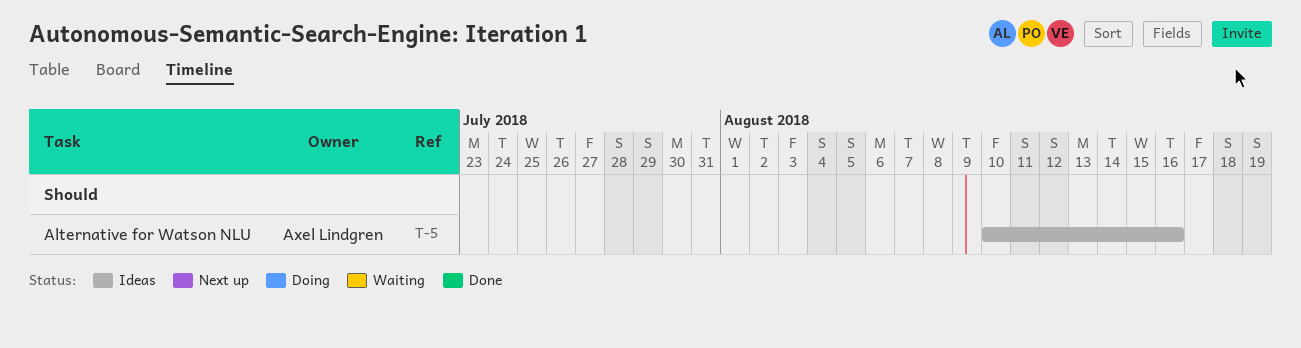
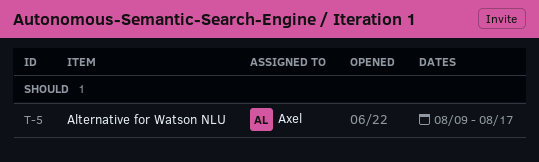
T-5, start: Aug 10 -> Aug 9
T-5, due: Aug 16 -> Aug 17

